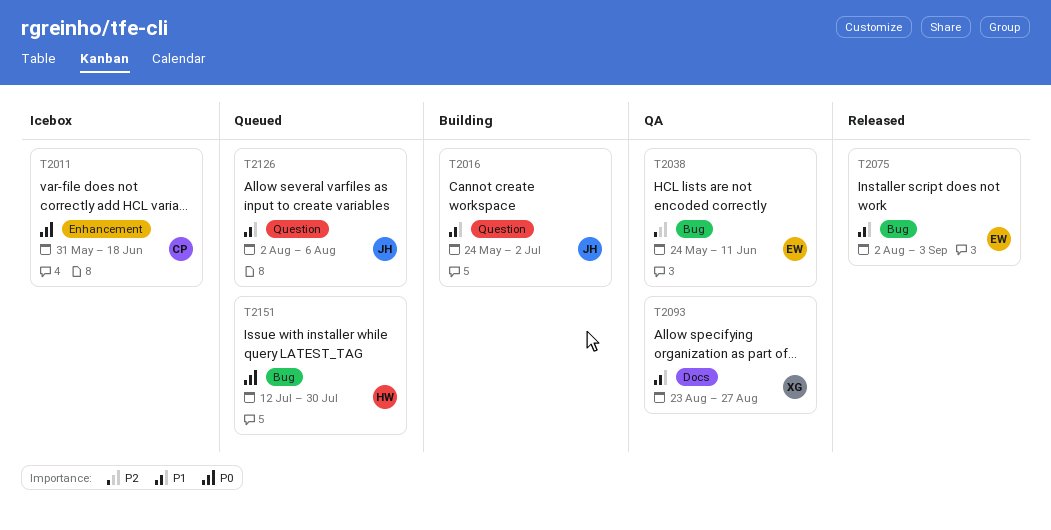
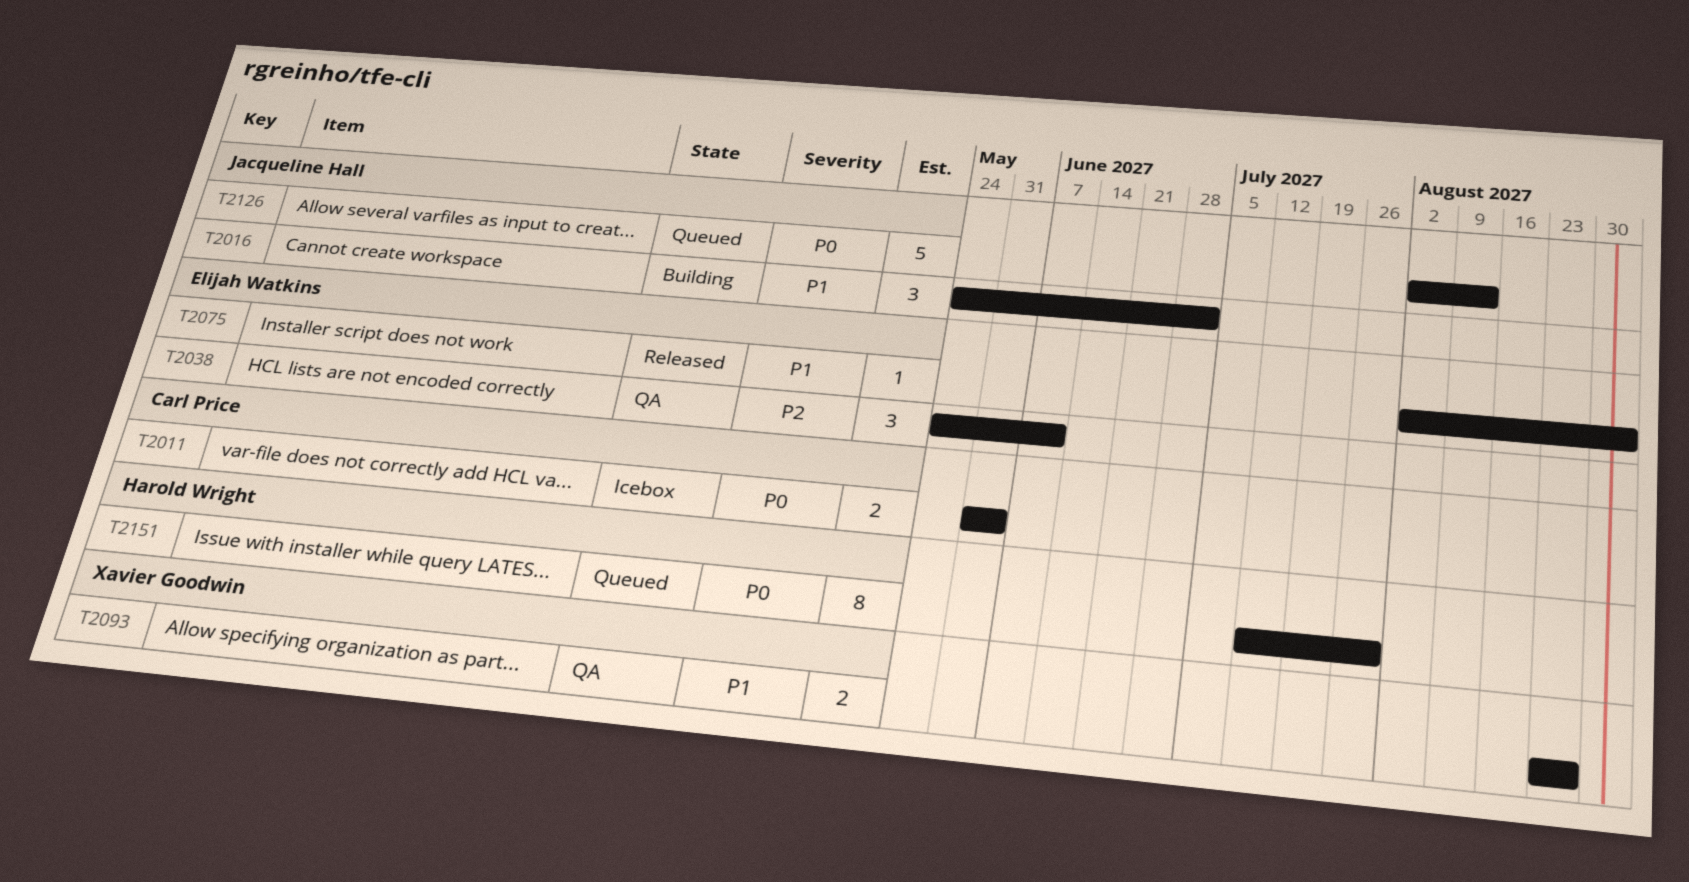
T2011, due: Jun 18 -> Jun 4
T2126, priority: P1 -> P0
T2126, due: Aug 6 -> Aug 13

